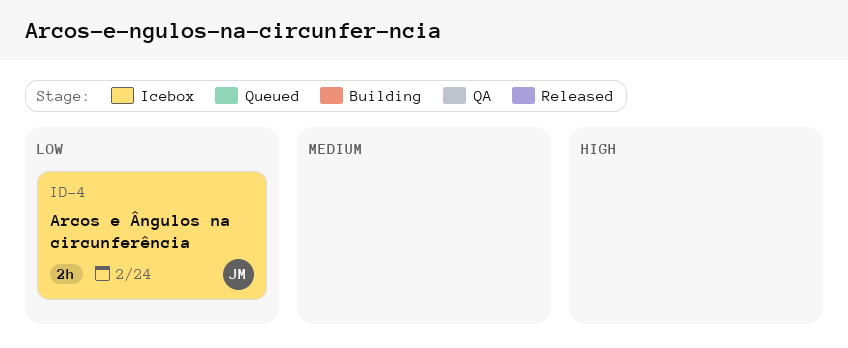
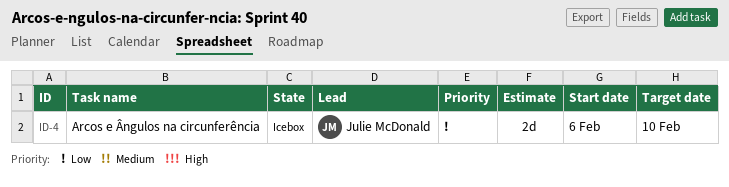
ID-4, estimate: 2h -> 2d
ID-4, due: Feb 24 -> Feb 10

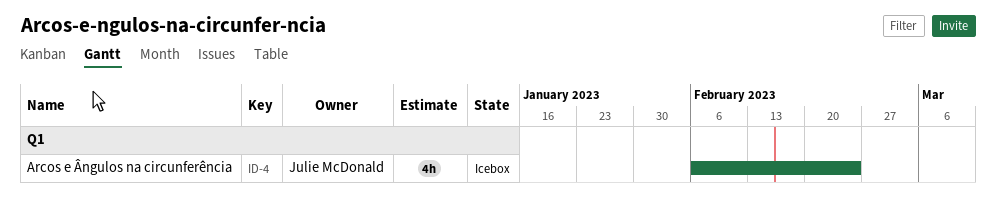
ID-4, estimate: 2d -> 4h
ID-4, due: Feb 10 -> Feb 24

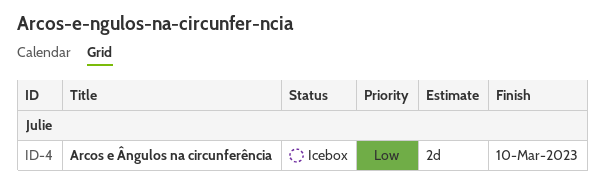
ID-4, estimate: 4h -> 2d
ID-4, due: Feb 24 -> Mar 10

